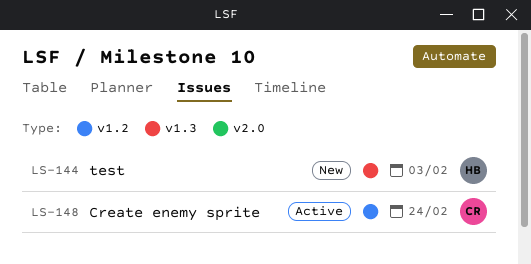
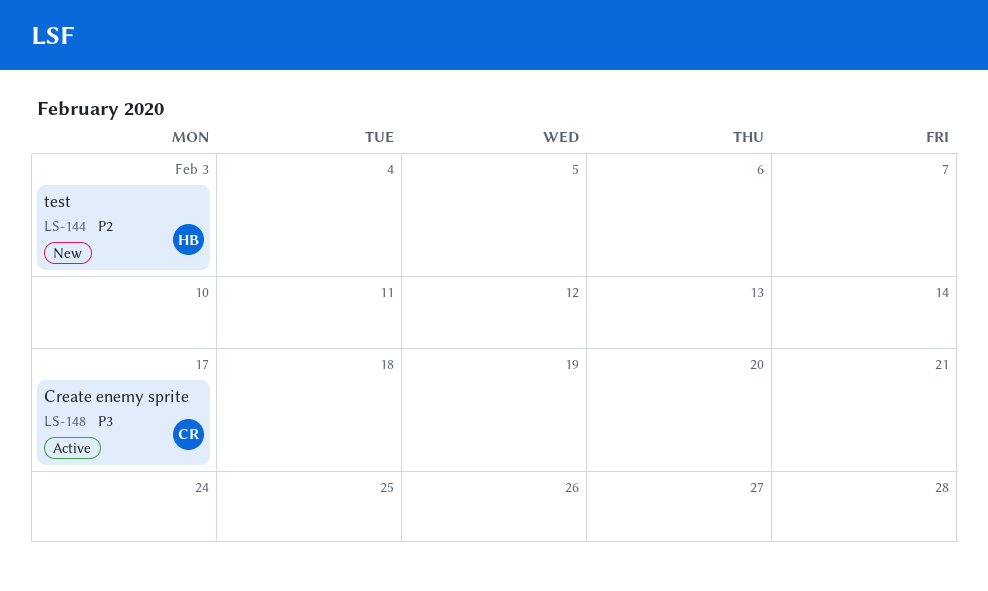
LS-148, due: Feb 24 -> Feb 17

